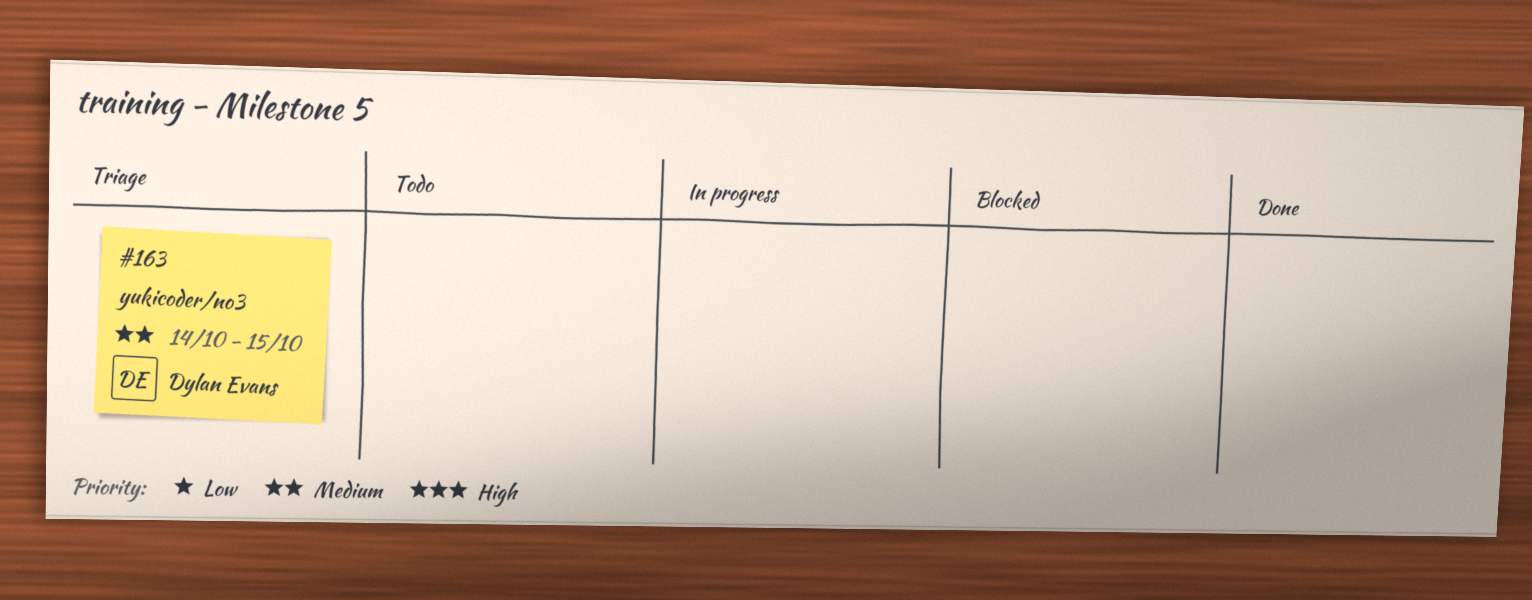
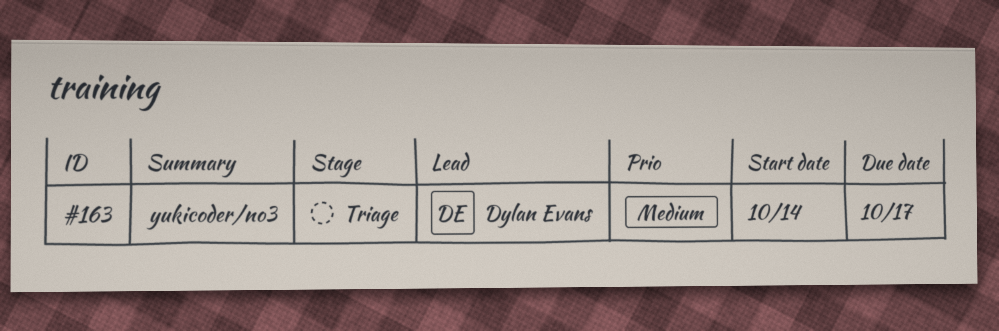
#163, due: Oct 15 -> Oct 17

